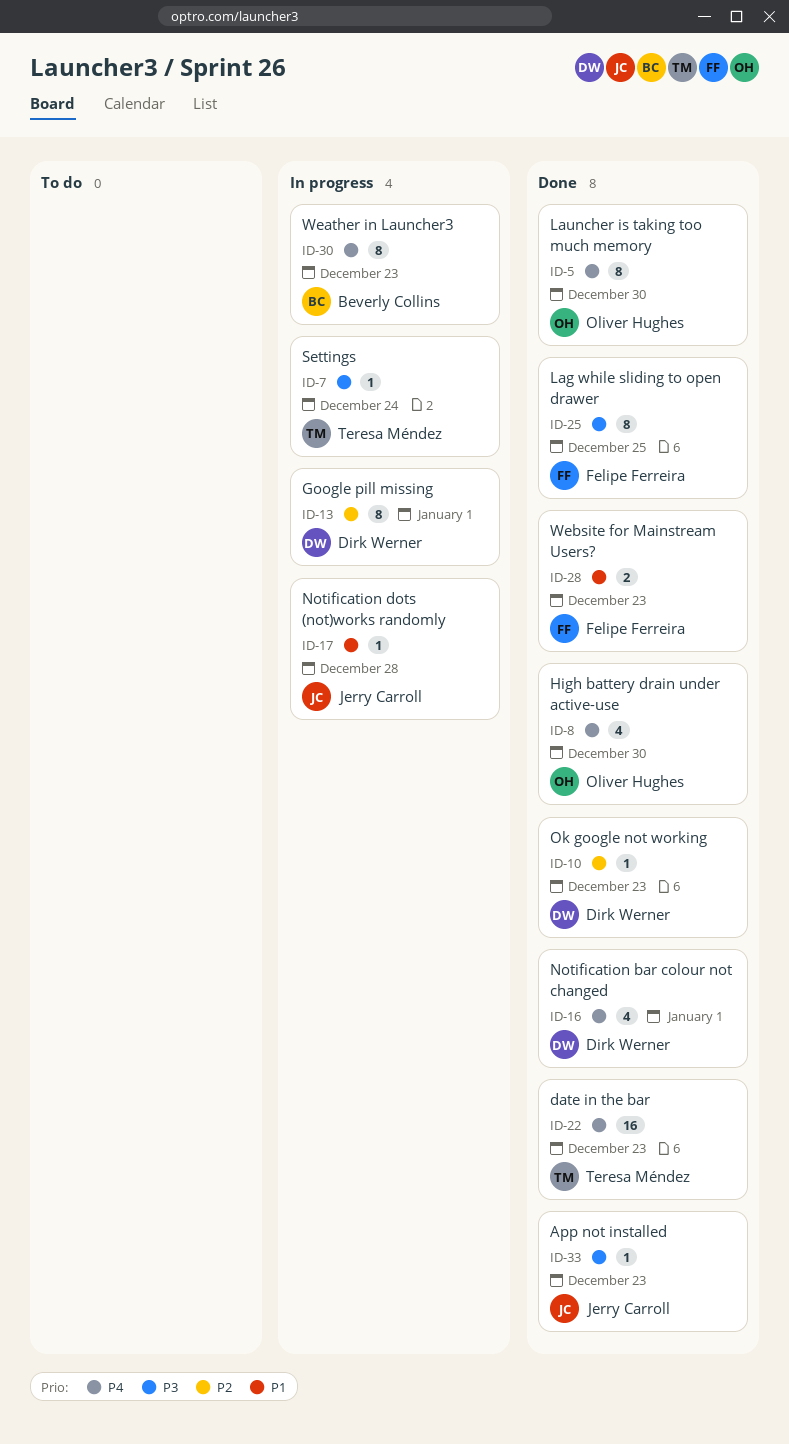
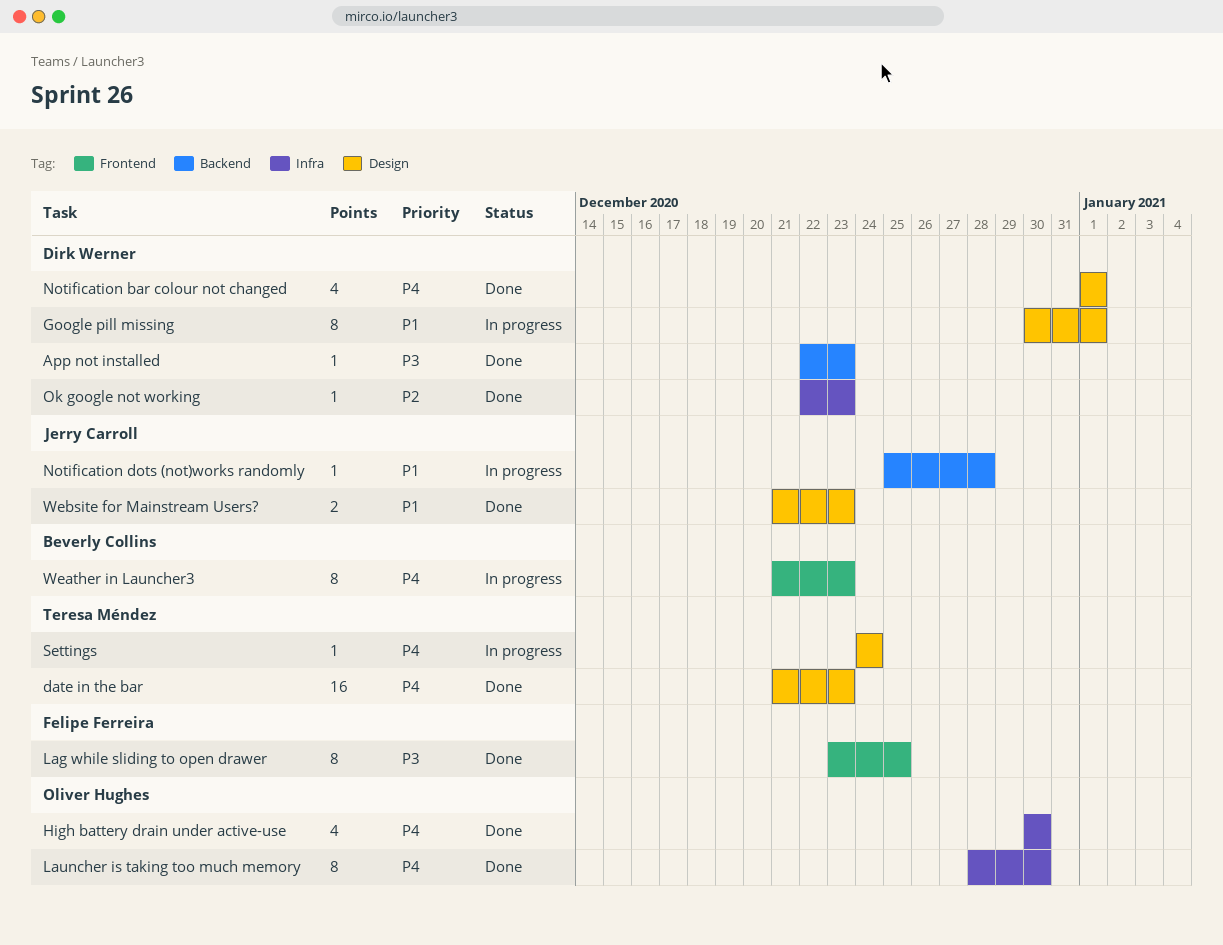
App not installed, owner: Jerry Carroll -> Dirk Werner
Google pill missing, priority: P2 -> P1
Settings, priority: P3 -> P4
Website for Mainstream Users?, owner: Felipe Ferreira -> Jerry Carroll

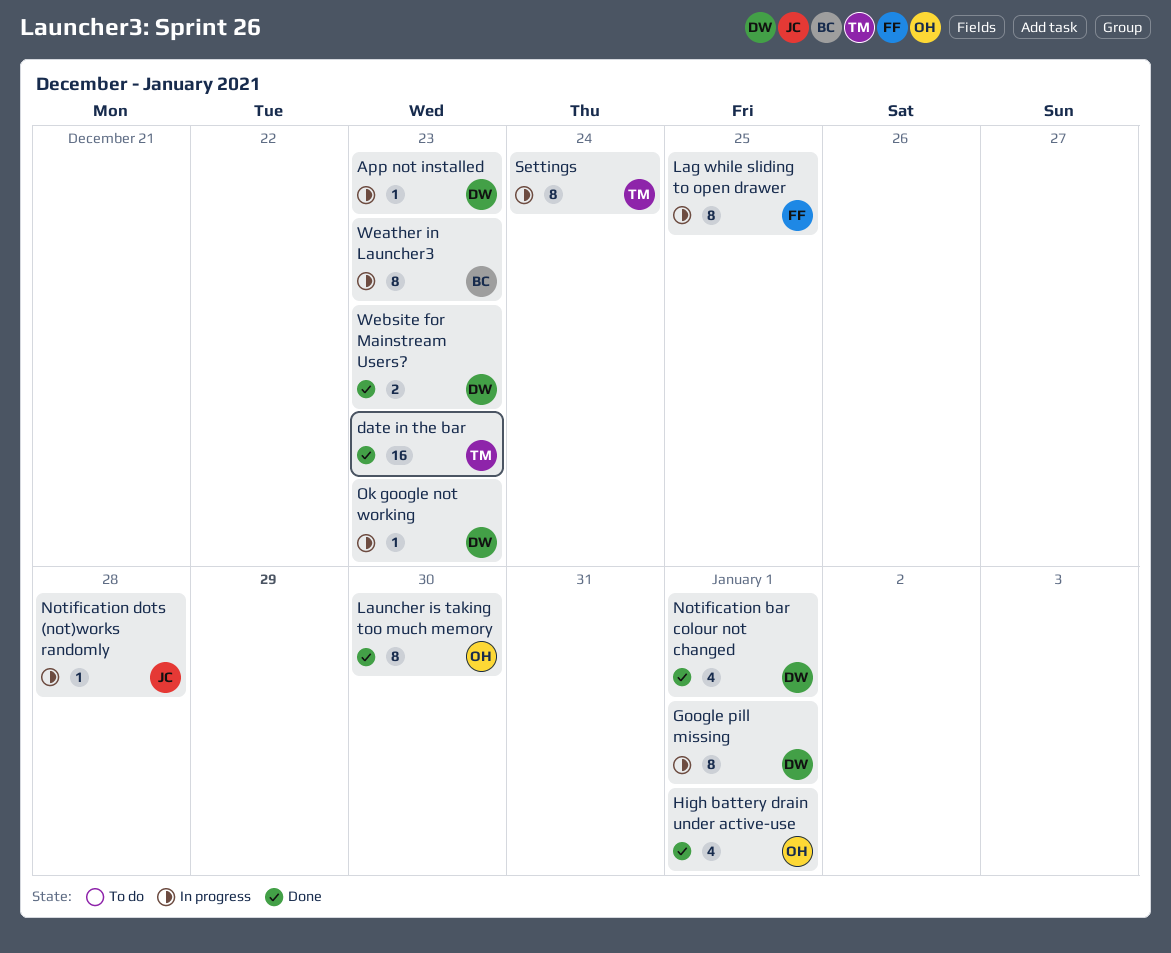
App not installed, status: Done -> In progress
High battery drain under active-use, due: Dec 30 -> Jan 1
Lag while sliding to open drawer, status: Done -> In progress
Ok google not working, status: Done -> In progress
Settings, estimate: 1 -> 8
Website for Mainstream Users?, owner: Jerry Carroll -> Dirk Werner

